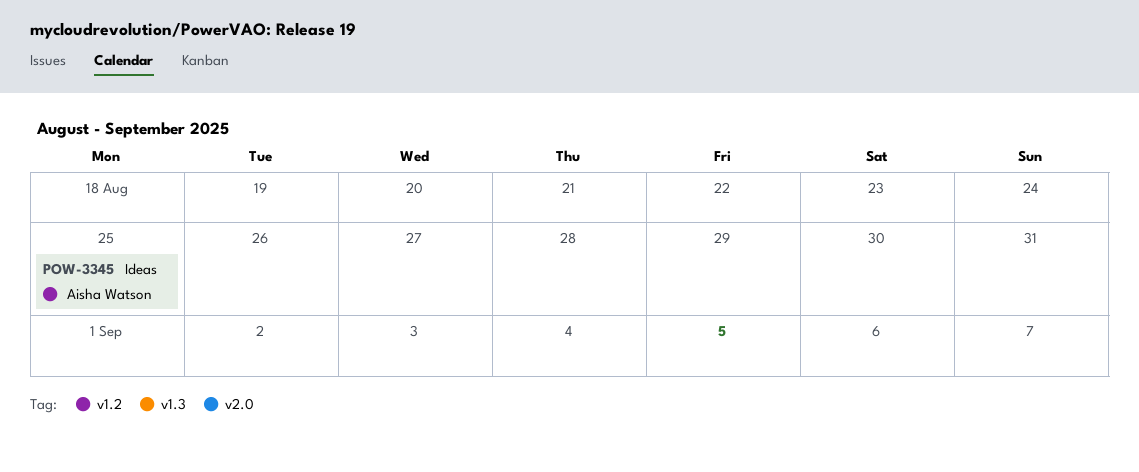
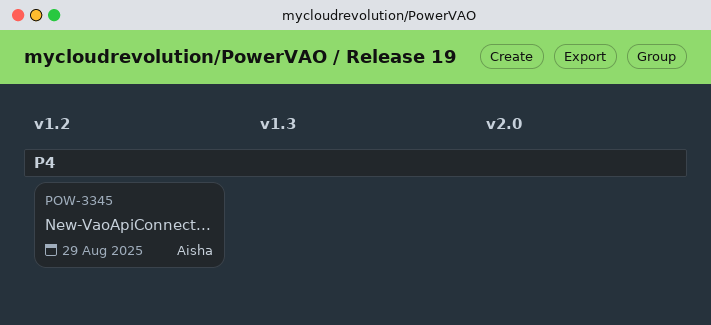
POW-3345, due: Aug 25 -> Aug 29

